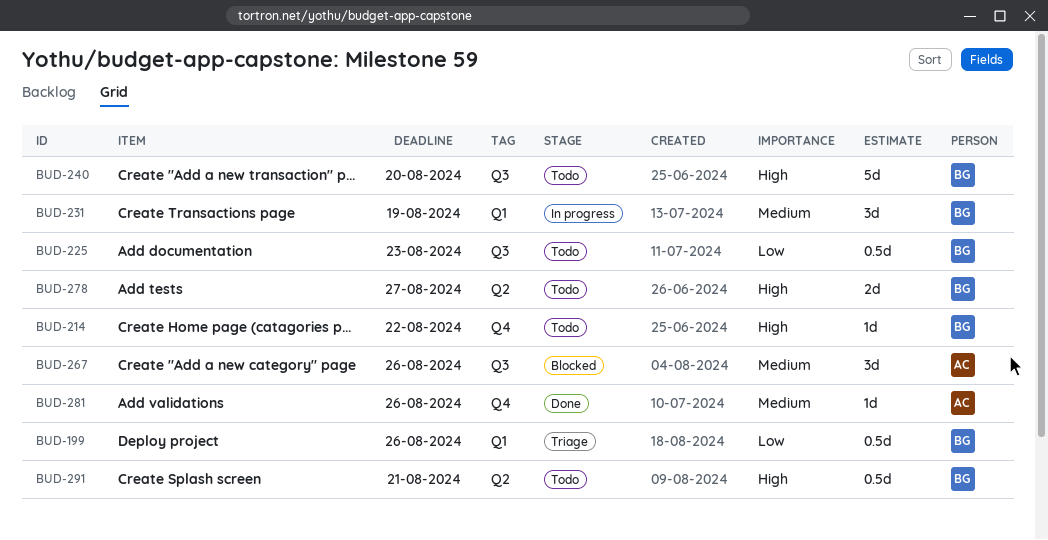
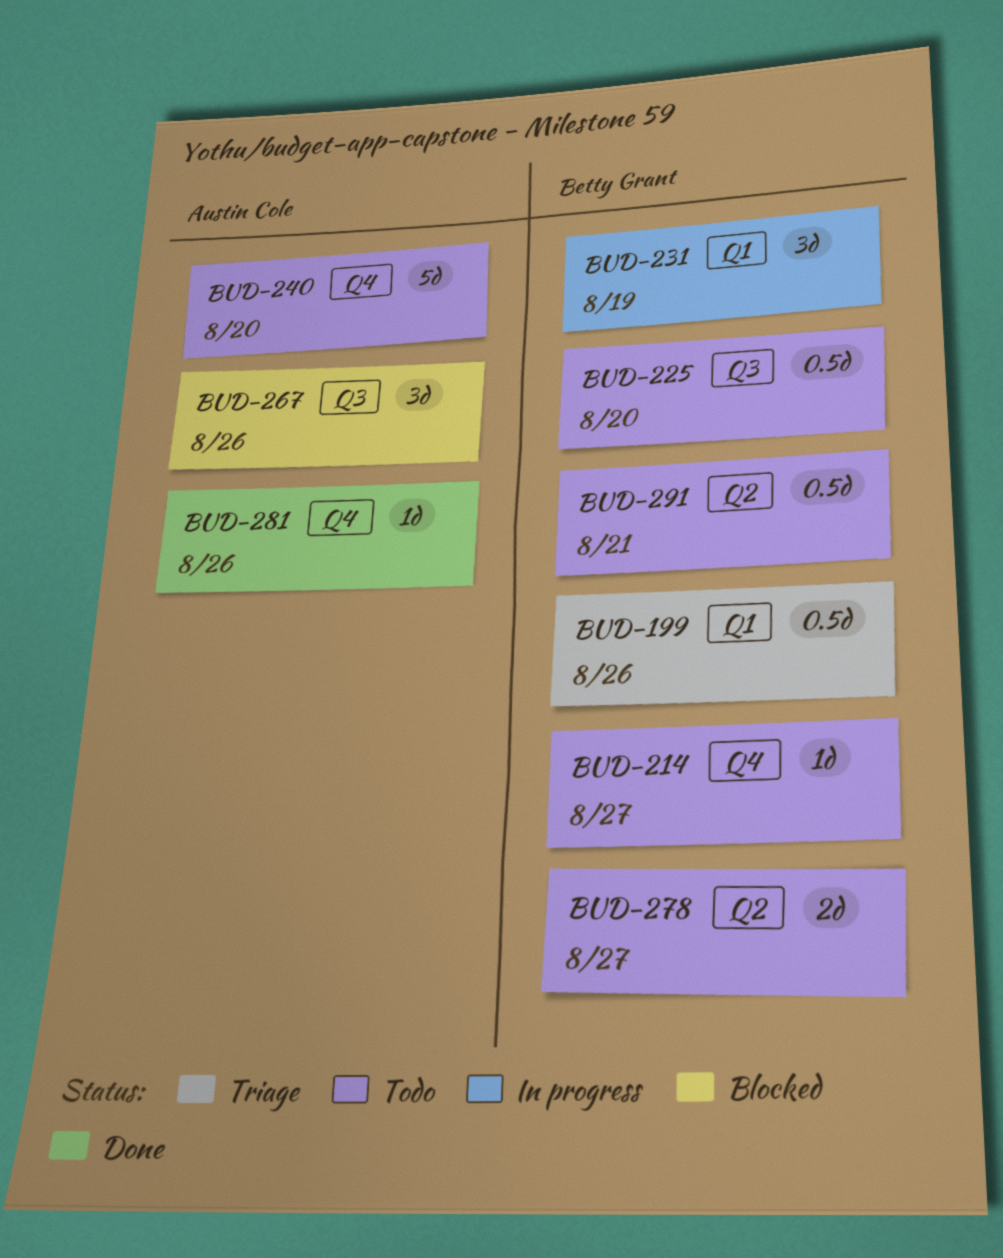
BUD-214, due: Aug 22 -> Aug 27
BUD-225, due: Aug 23 -> Aug 20
BUD-240, owner: Betty Grant -> Austin Cole
BUD-240, label: Q3 -> Q4

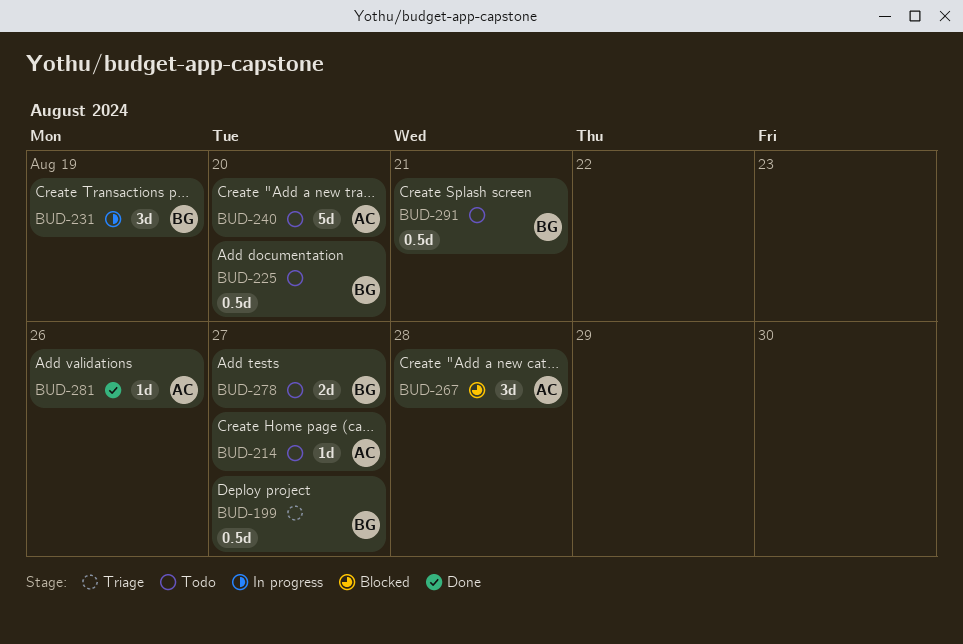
BUD-199, due: Aug 26 -> Aug 27
BUD-214, owner: Betty Grant -> Austin Cole
BUD-267, due: Aug 26 -> Aug 28

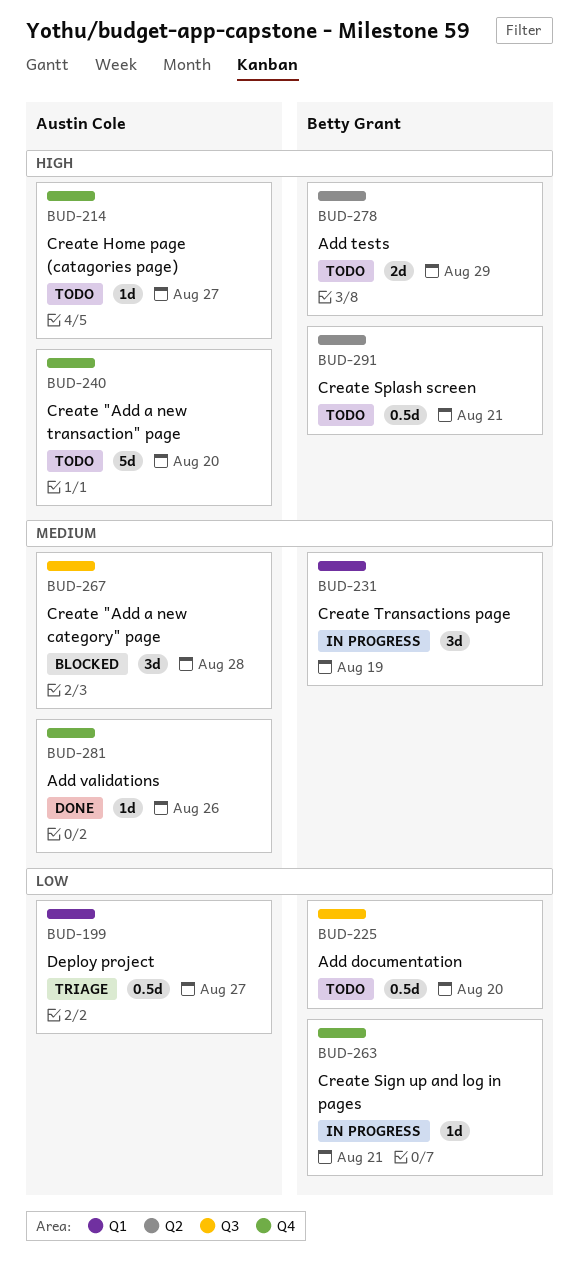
BUD-199, owner: Betty Grant -> Austin Cole
BUD-263: none -> present
BUD-278, due: Aug 27 -> Aug 29

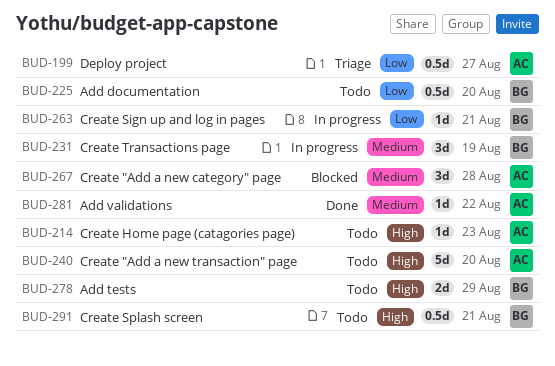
BUD-214, due: Aug 27 -> Aug 23
BUD-281, due: Aug 26 -> Aug 22

